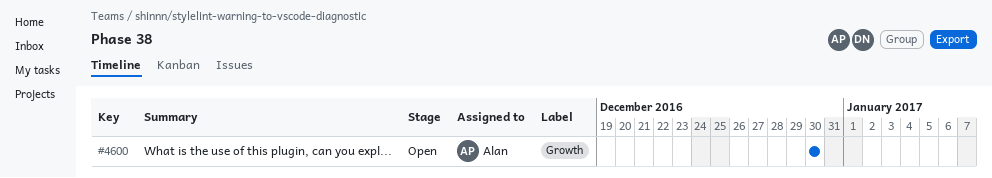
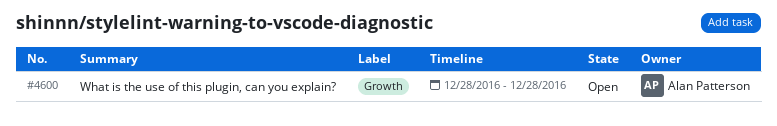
#4600, start: Dec 30 -> Dec 28
#4600, due: Dec 30 -> Dec 28

